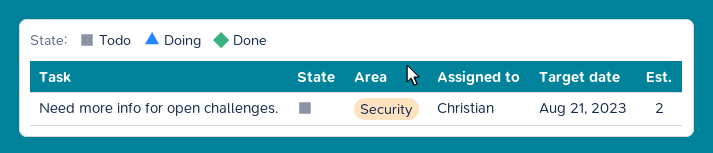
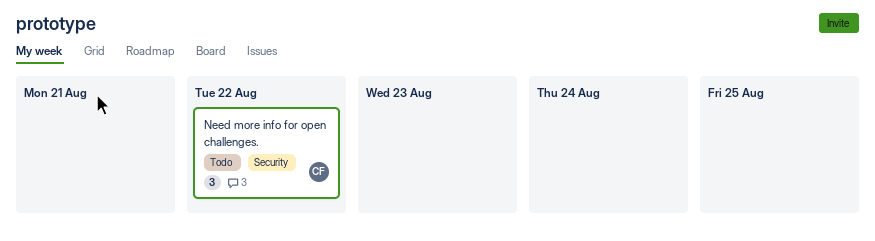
Need more info for open challenges., estimate: 2 -> 3
Need more info for open challenges., due: Aug 21 -> Aug 22

